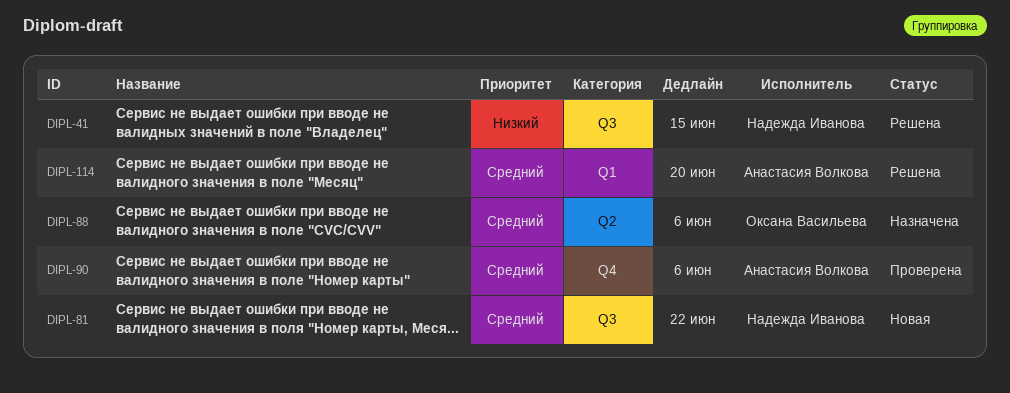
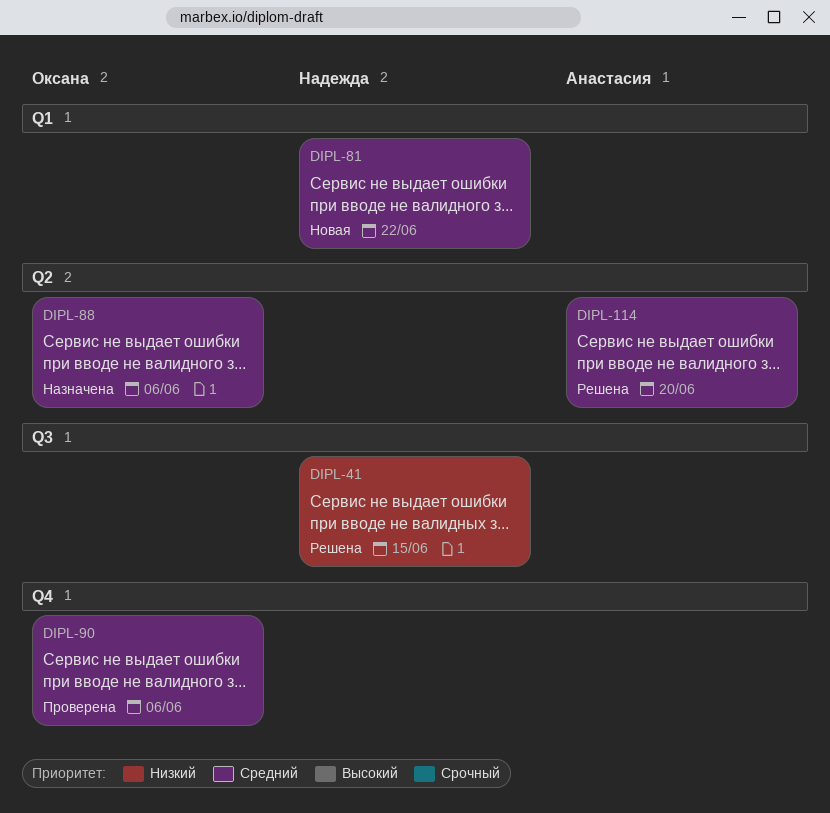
DIPL-81, label: Q3 -> Q1
DIPL-90, owner: Анастасия Волкова -> Оксана Васильева
DIPL-114, label: Q1 -> Q2

